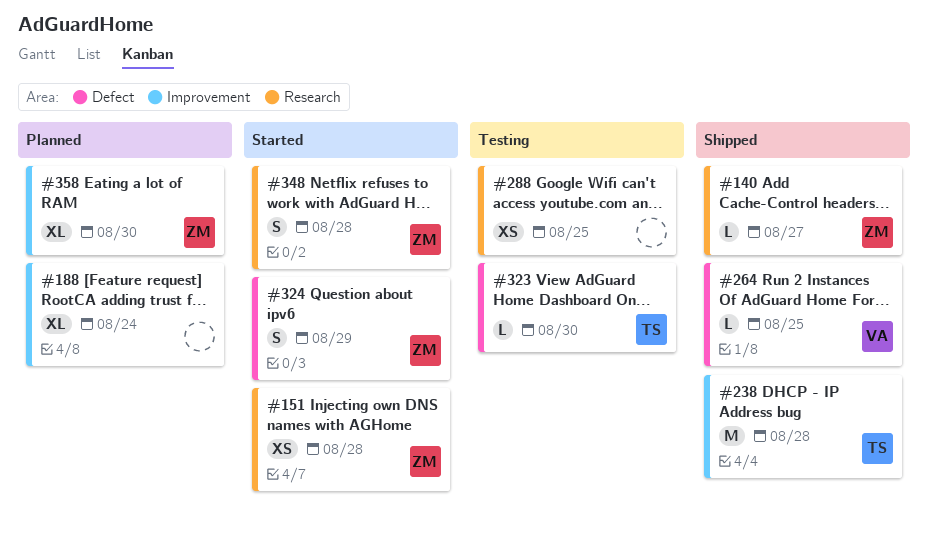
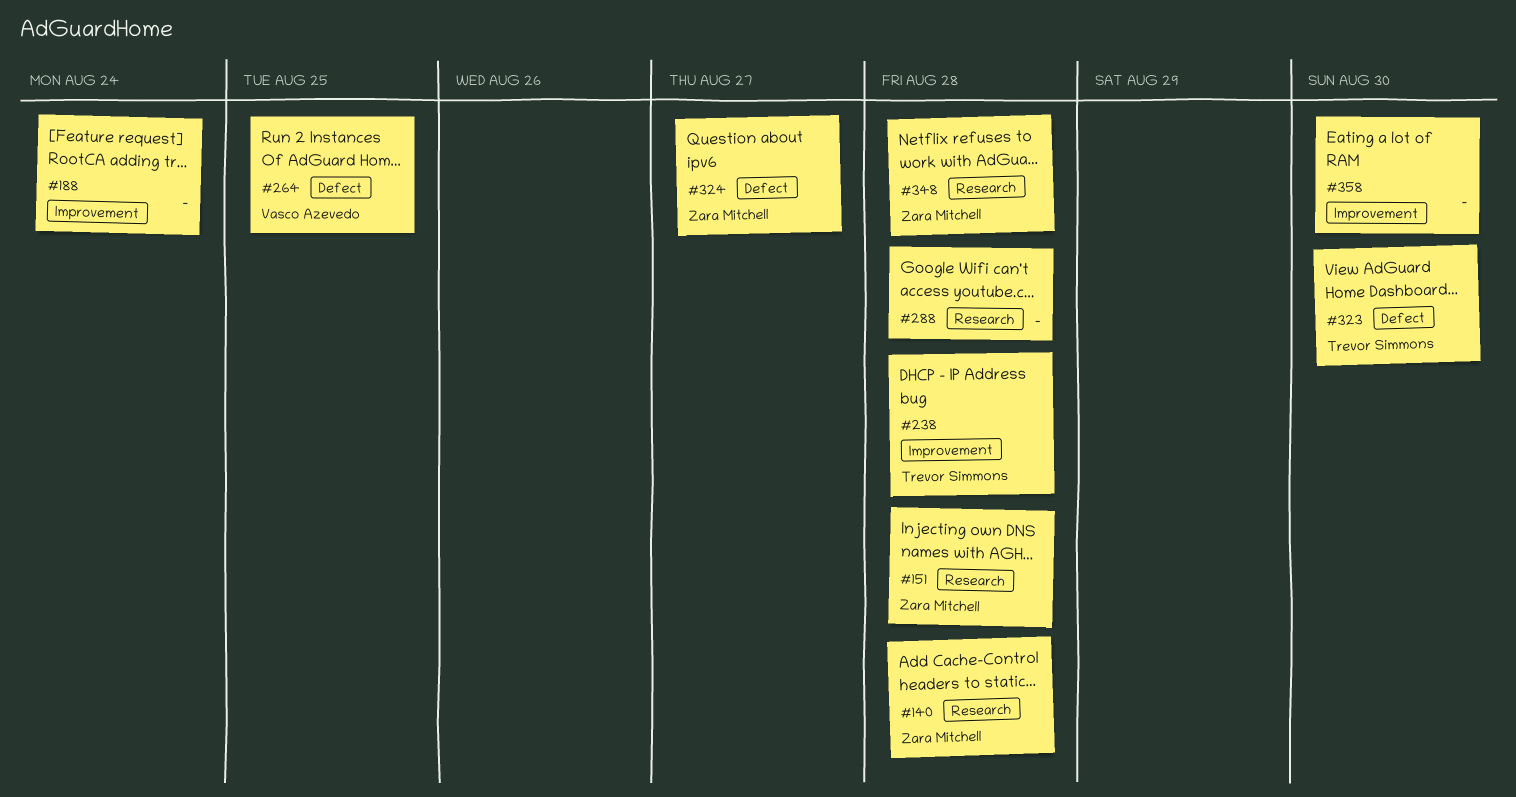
#140, due: Aug 27 -> Aug 28
#288, due: Aug 25 -> Aug 28
#324, due: Aug 29 -> Aug 27
#358, owner: Zara Mitchell -> none

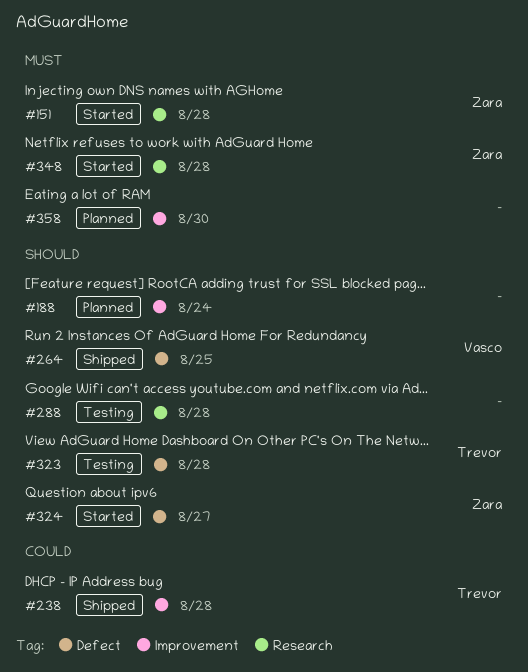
#140: present -> none
#323, due: Aug 30 -> Aug 28

